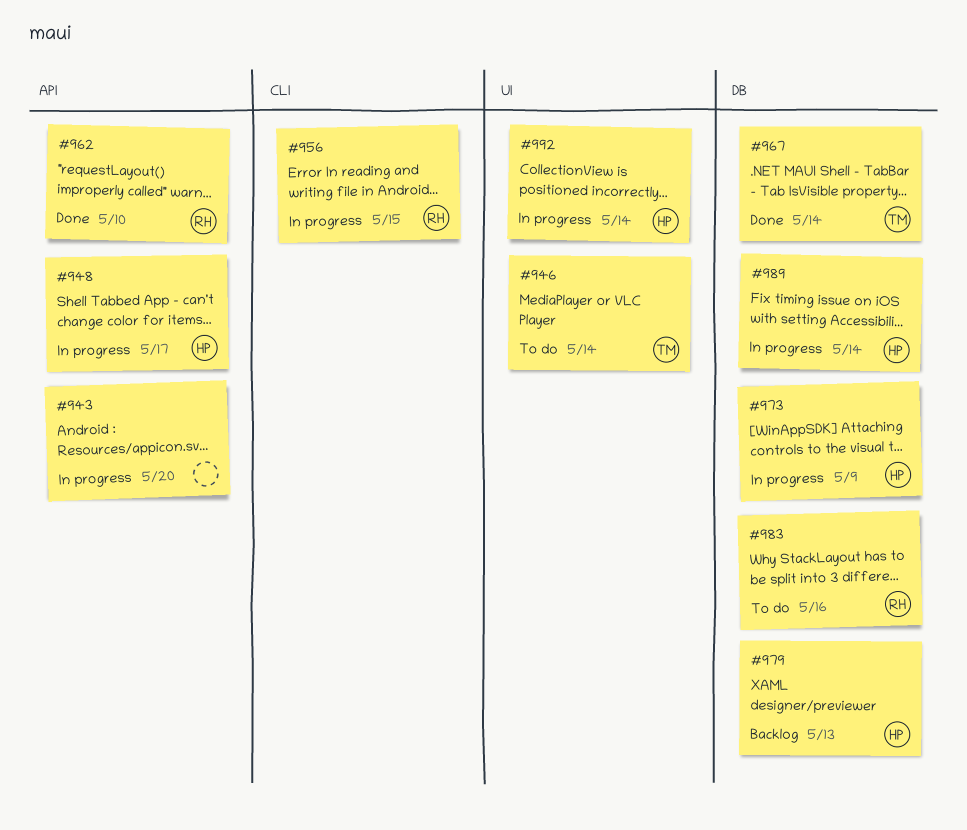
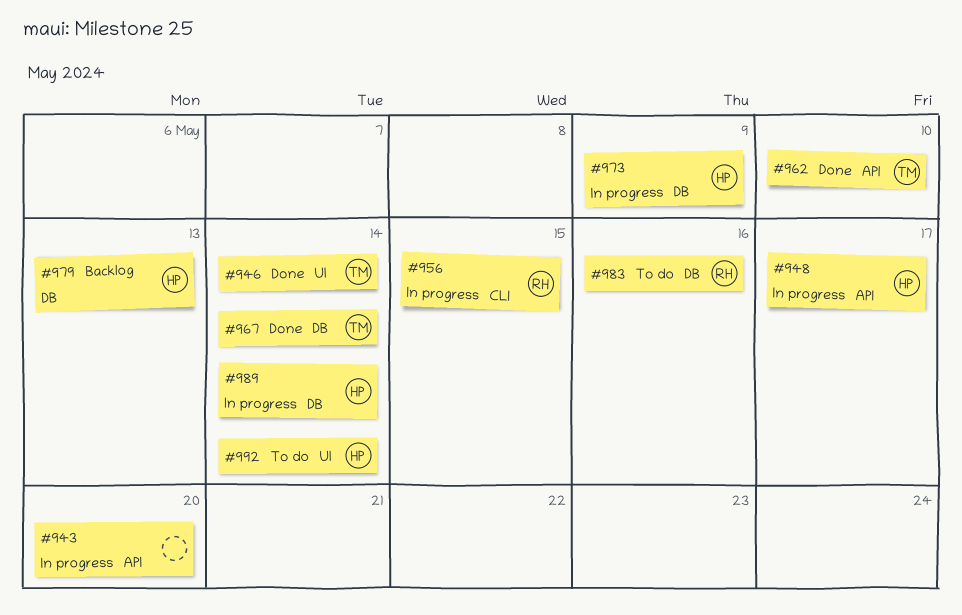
#946, status: To do -> Done
#962, owner: RH -> TM
#992, status: In progress -> To do

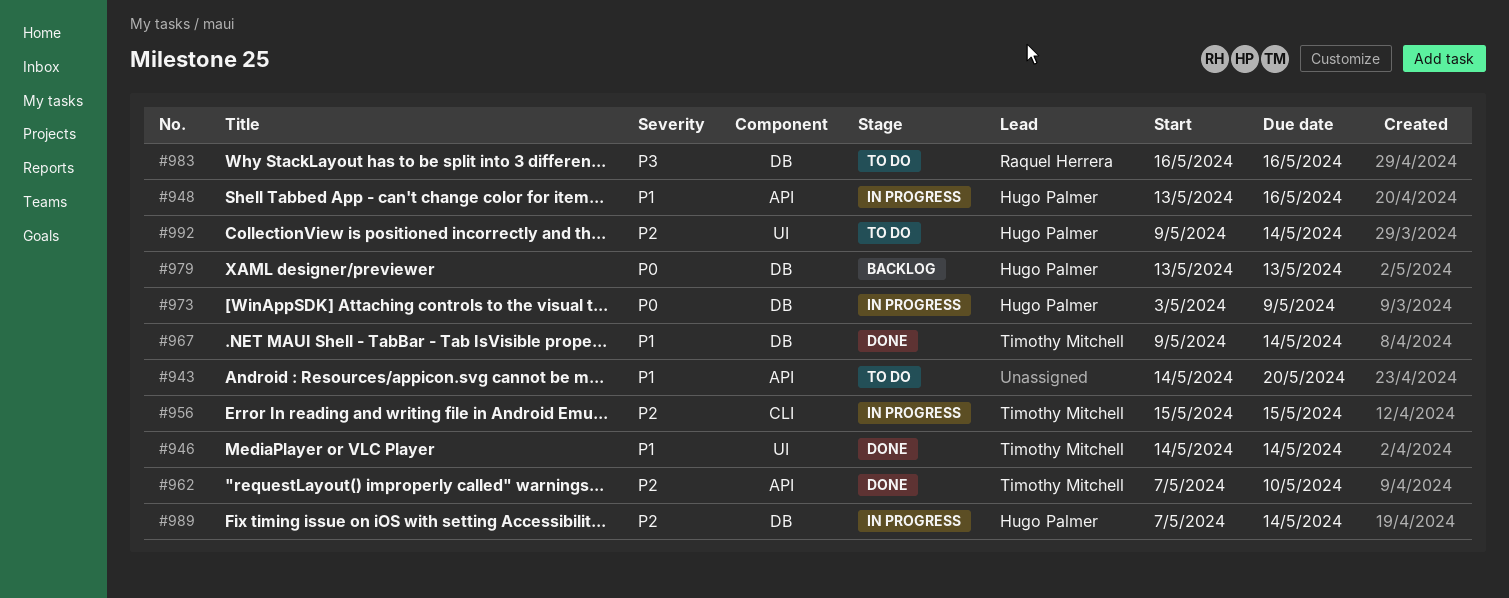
#943, status: In progress -> To do
#948, due: May 17 -> May 16
#956, owner: Raquel Herrera -> Timothy Mitchell

